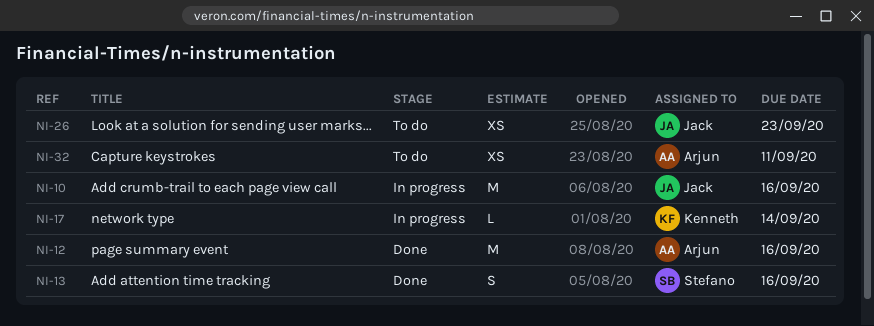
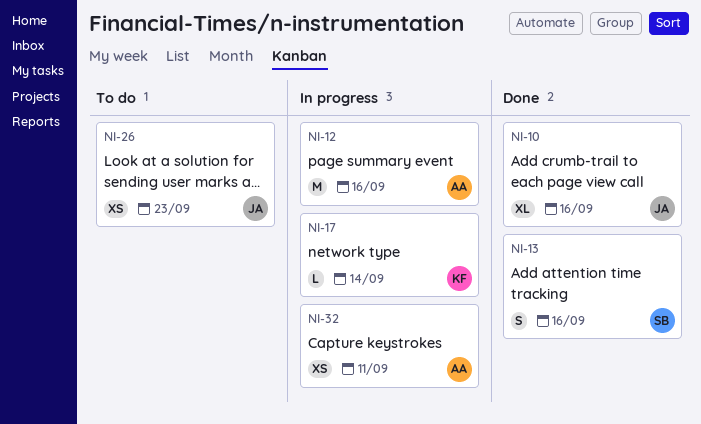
NI-10, status: In progress -> Done
NI-10, estimate: M -> XL
NI-12, status: Done -> In progress
NI-32, status: To do -> In progress

